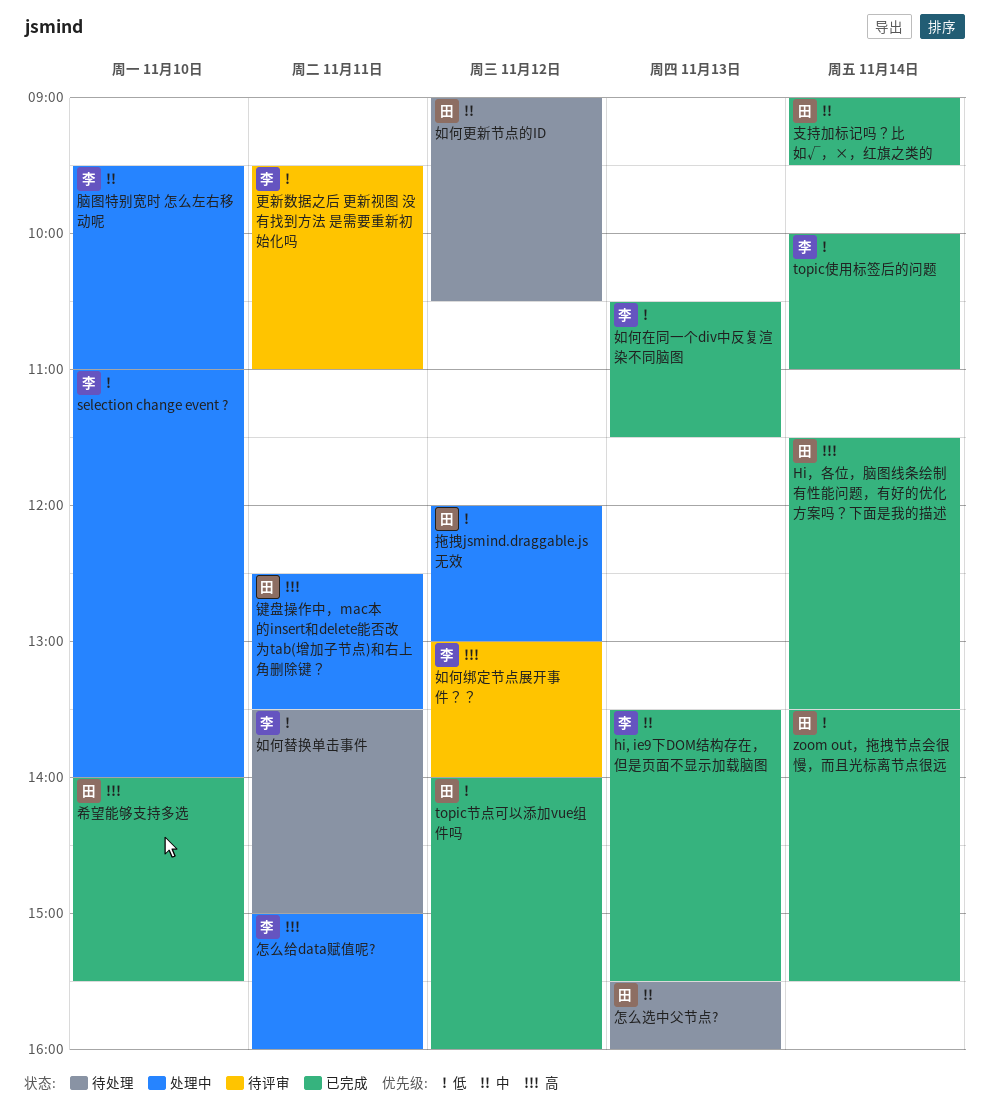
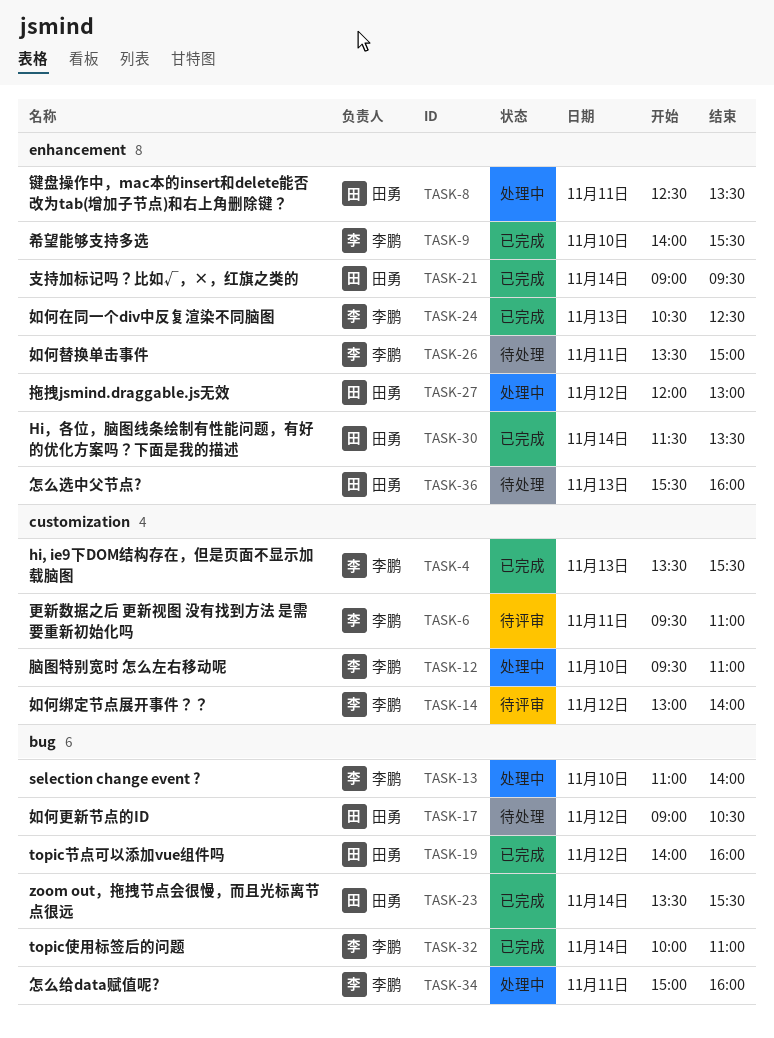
如何在同一个div中反复渲染不同脑图, ends: 11:30 -> 12:30
希望能够支持多选, owner: 田勇 -> 李鹏

